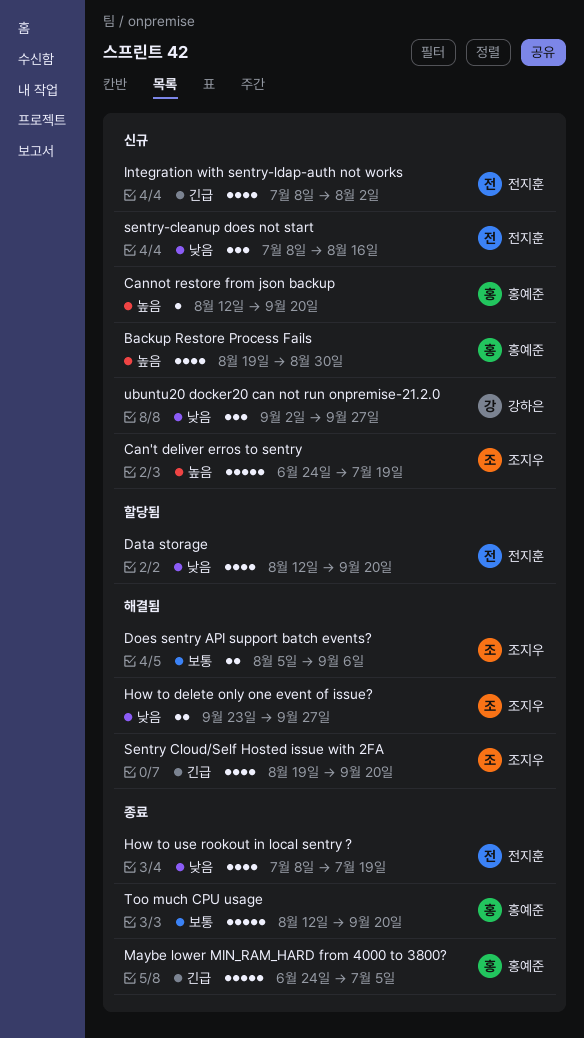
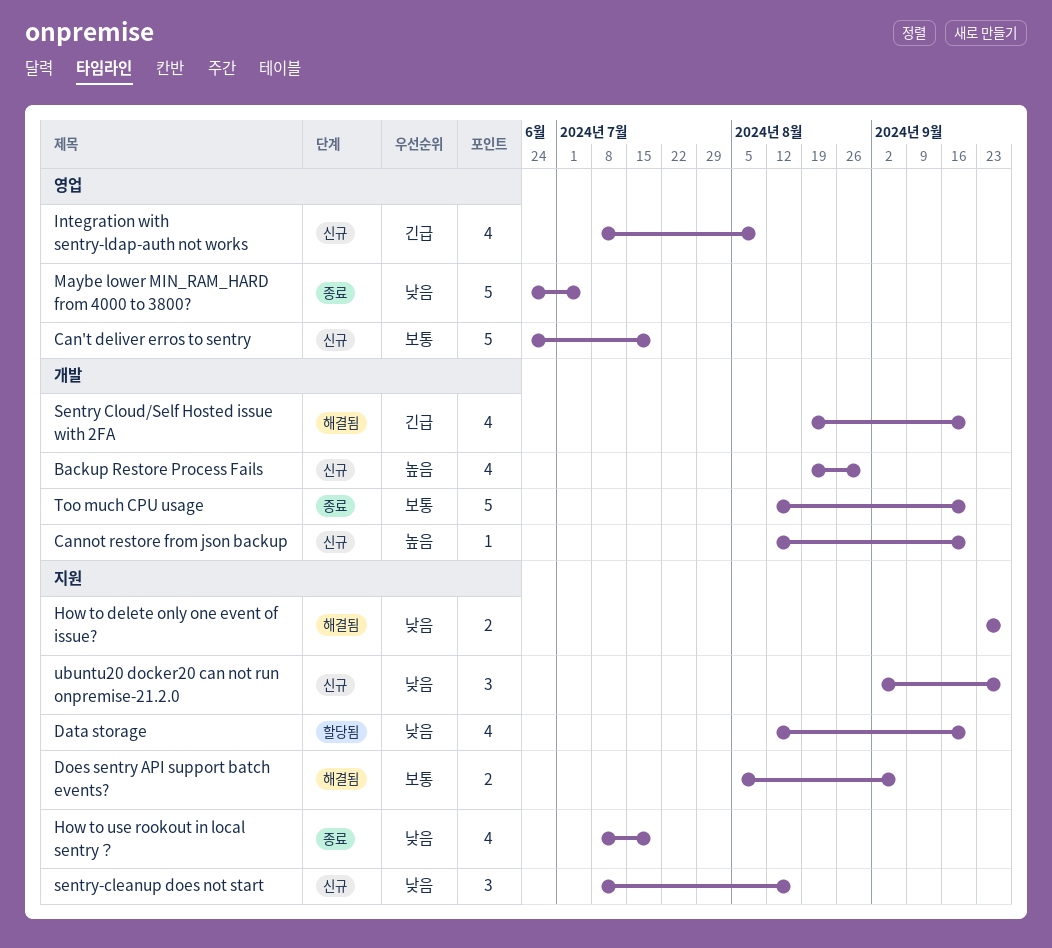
Can't deliver erros to sentry, priority: 높음 -> 보통
Integration with sentry-ldap-auth not works, due: Aug 2 -> Aug 9
Maybe lower MIN_RAM_HARD from 4000 to 3800?, priority: 긴급 -> 낮음

